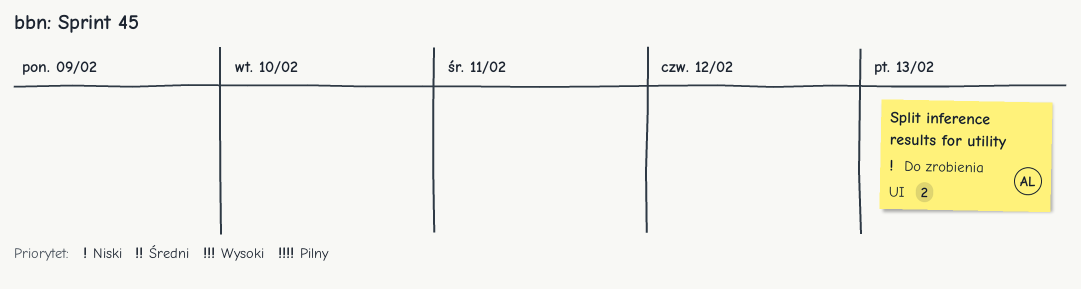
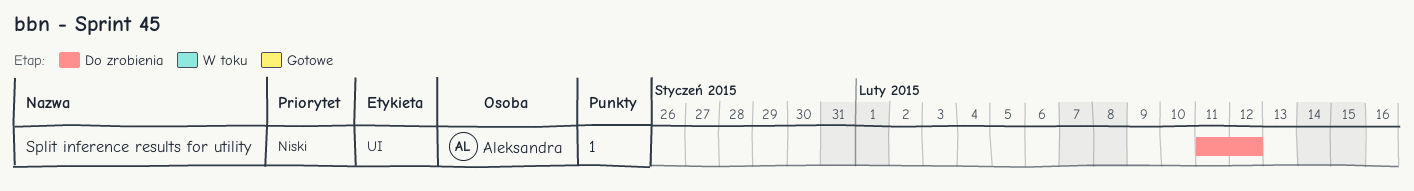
Split inference results for utility, estimate: 2 -> 1
Split inference results for utility, due: Feb 13 -> Feb 12

